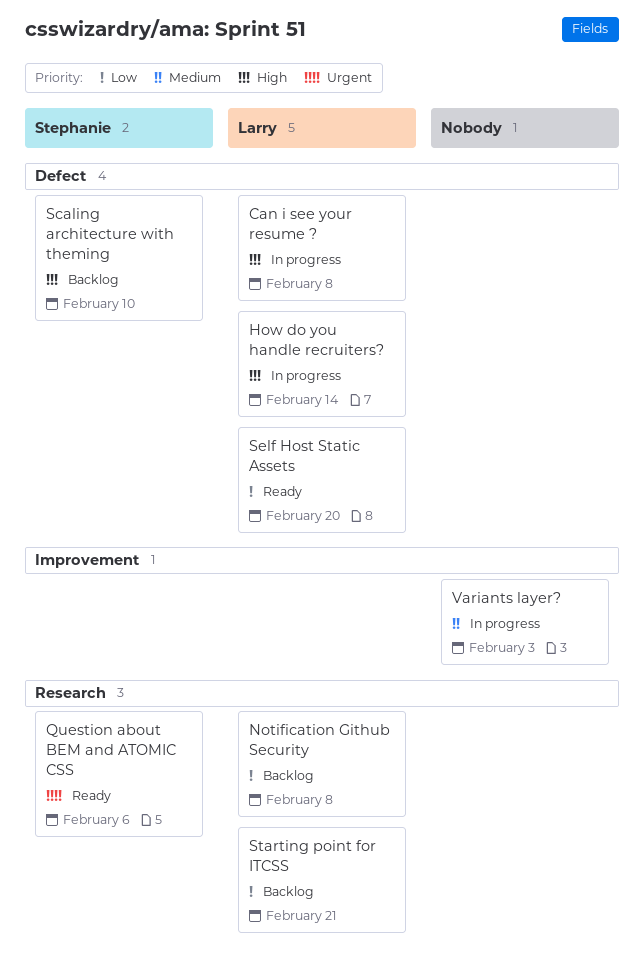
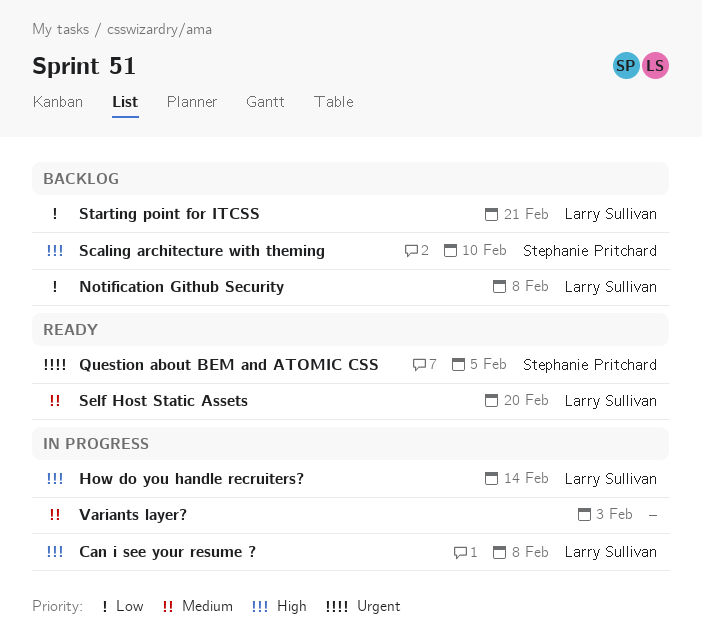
Question about BEM and ATOMIC CSS, due: Feb 6 -> Feb 5
Self Host Static Assets, priority: Low -> Medium

